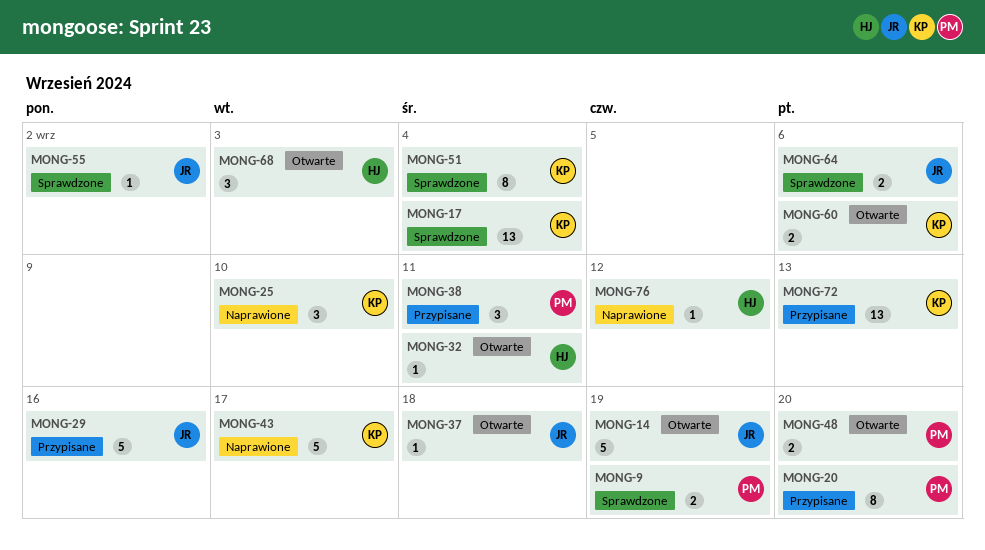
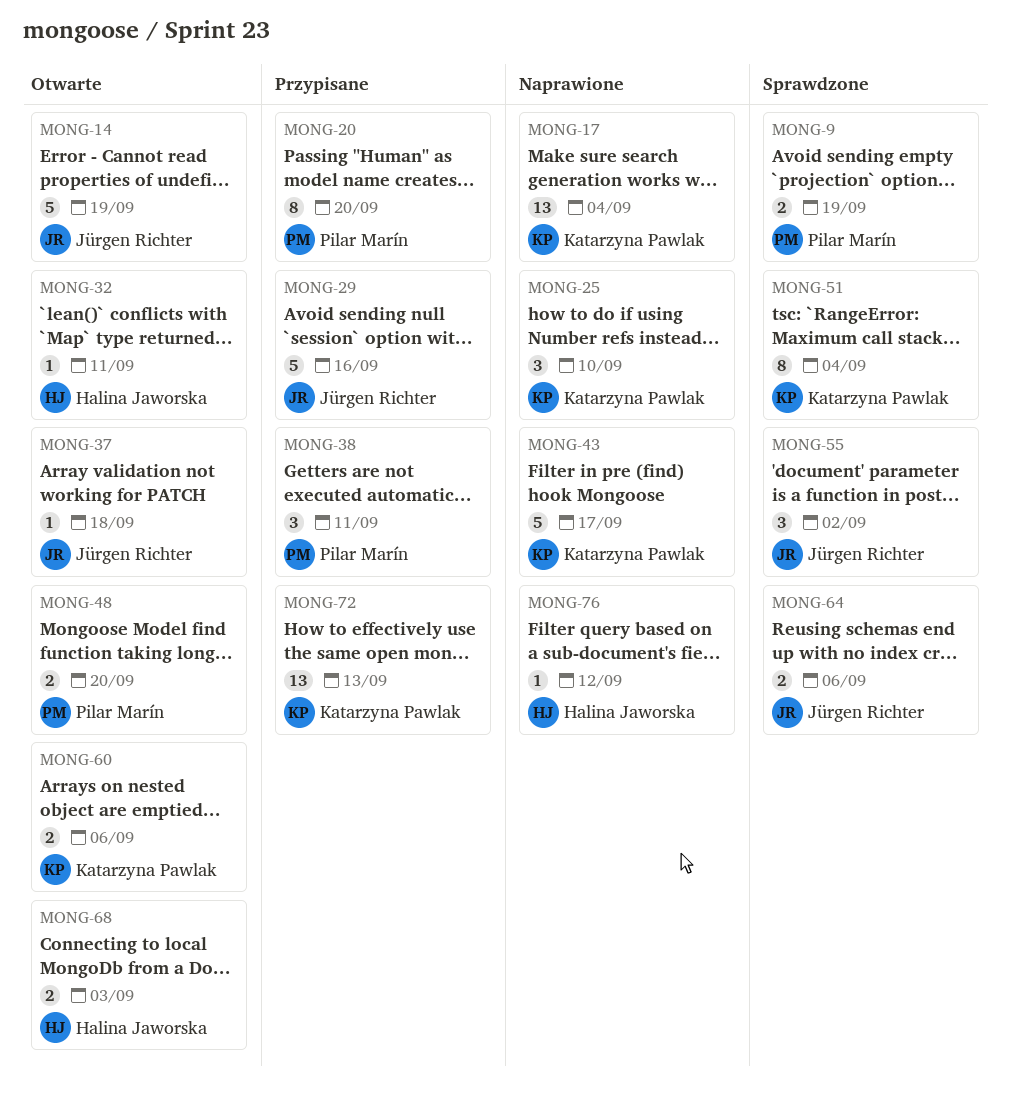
MONG-17, status: Sprawdzone -> Naprawione
MONG-55, estimate: 1 -> 3
MONG-68, estimate: 3 -> 2

